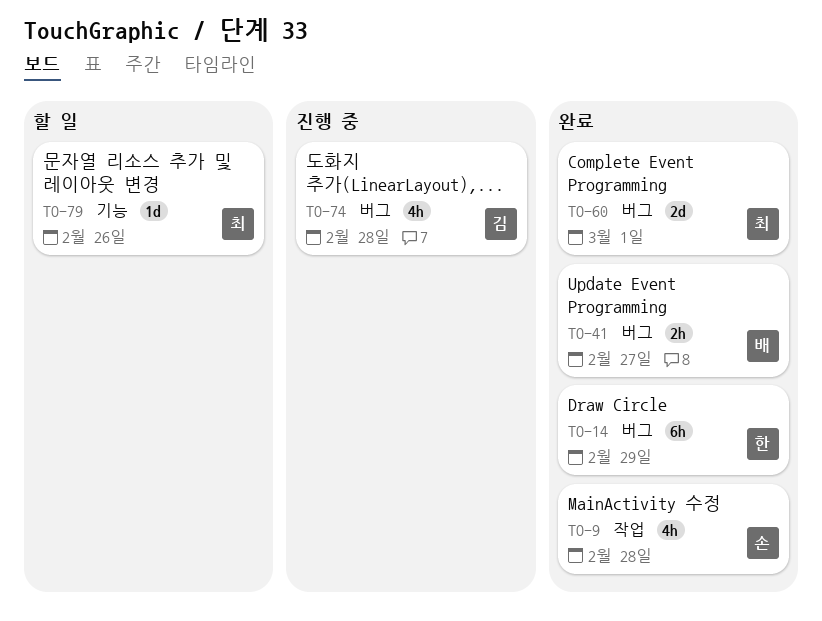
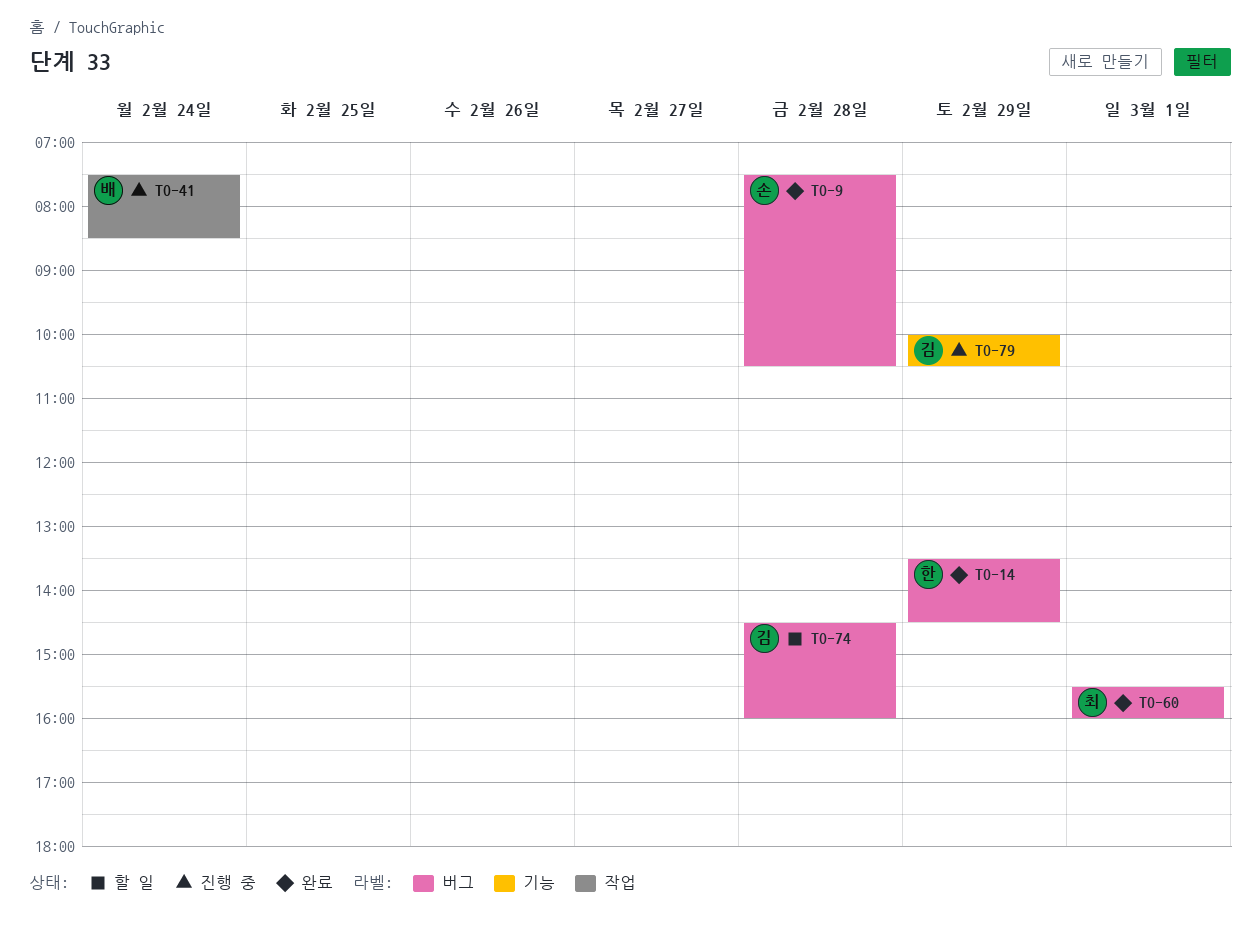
TO-9, label: 작업 -> 버그
TO-41, status: 완료 -> 진행 중
TO-41, label: 버그 -> 작업
TO-41, day: Feb 27 -> Feb 24
TO-74, status: 진행 중 -> 할 일
TO-79, status: 할 일 -> 진행 중
TO-79, owner: 최 -> 김
TO-79, day: Feb 26 -> Feb 29

